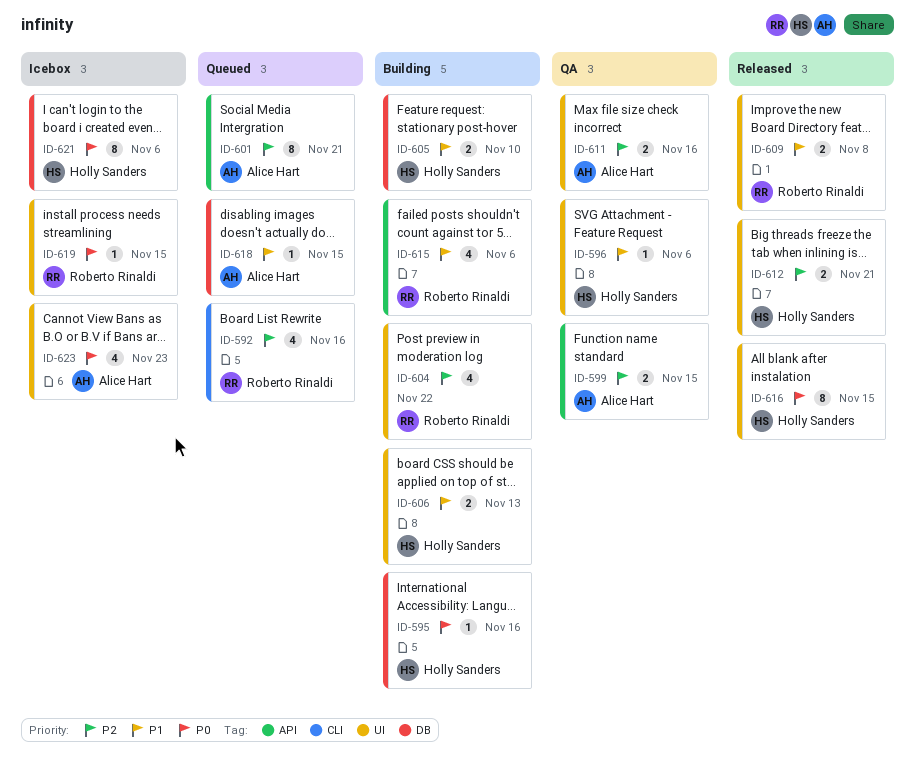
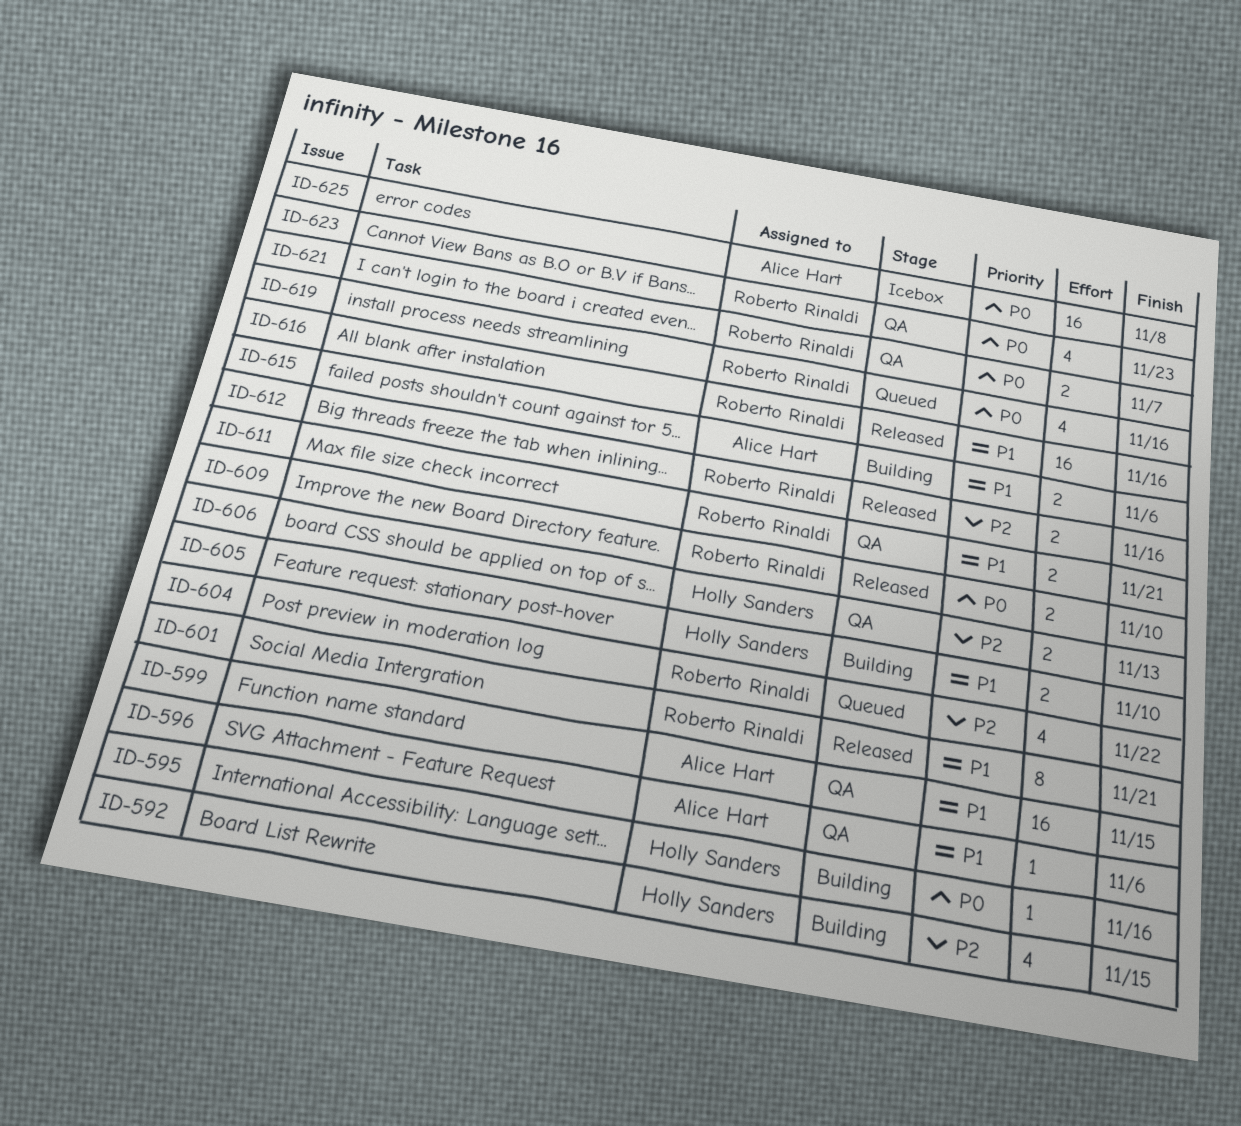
ID-592, status: Queued -> Building
ID-592, owner: Roberto Rinaldi -> Holly Sanders
ID-592, due: Nov 16 -> Nov 15
ID-596, owner: Holly Sanders -> Alice Hart
ID-599, priority: P2 -> P1
ID-599, estimate: 2 -> 16
ID-601, status: Queued -> Released
ID-601, owner: Alice Hart -> Roberto Rinaldi
ID-601, priority: P2 -> P1
ID-604, status: Building -> Queued
ID-606, status: Building -> QA
ID-606, priority: P1 -> P2
ID-609, priority: P1 -> P0
ID-609, due: Nov 8 -> Nov 10
ID-611, owner: Alice Hart -> Roberto Rinaldi
ID-611, priority: P2 -> P1
ID-611, due: Nov 16 -> Nov 21
ID-612, owner: Holly Sanders -> Roberto Rinaldi
ID-612, due: Nov 21 -> Nov 16
ID-615, owner: Roberto Rinaldi -> Alice Hart
ID-615, estimate: 4 -> 2
ID-616, owner: Holly Sanders -> Roberto Rinaldi
ID-616, priority: P0 -> P1
ID-616, estimate: 8 -> 16
ID-616, due: Nov 15 -> Nov 16
ID-618: present -> none
ID-619, status: Icebox -> Queued
ID-619, estimate: 1 -> 4
ID-619, due: Nov 15 -> Nov 16
ID-621, status: Icebox -> QA
ID-621, owner: Holly Sanders -> Roberto Rinaldi
ID-621, estimate: 8 -> 2
ID-621, due: Nov 6 -> Nov 7
ID-623, status: Icebox -> QA
ID-623, owner: Alice Hart -> Roberto Rinaldi
ID-625: none -> present

